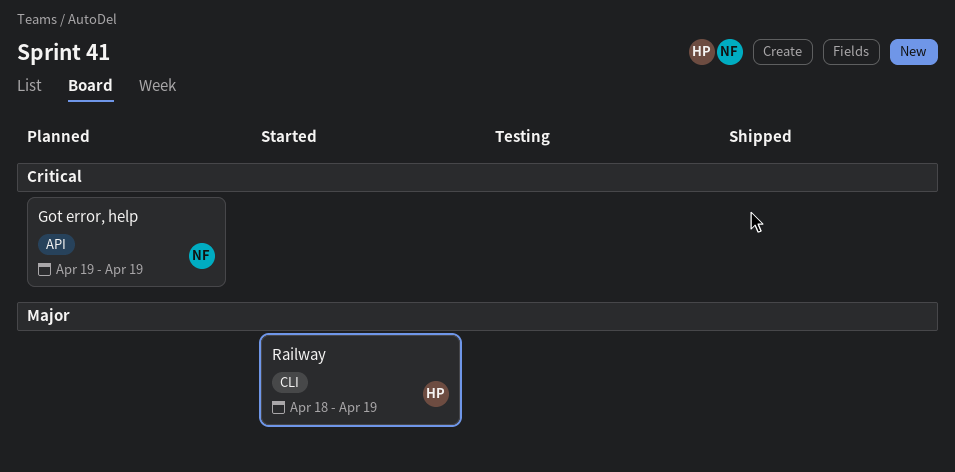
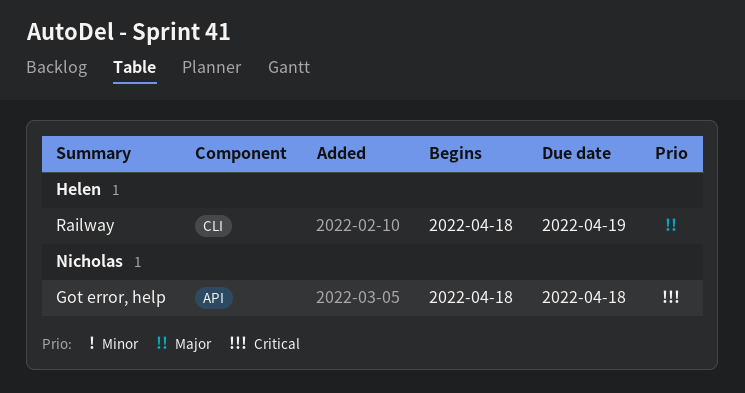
Got error, help, start: Apr 19 -> Apr 18
Got error, help, due: Apr 19 -> Apr 18

